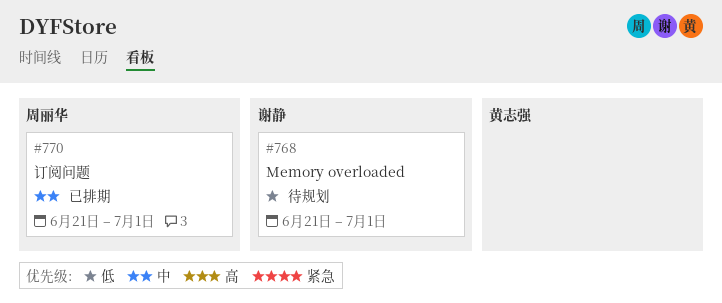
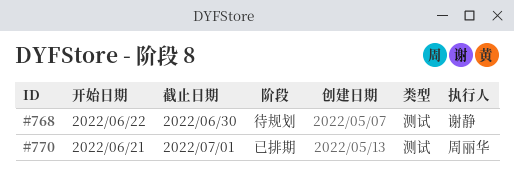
#768, start: Jun 21 -> Jun 22
#768, due: Jul 1 -> Jun 30

